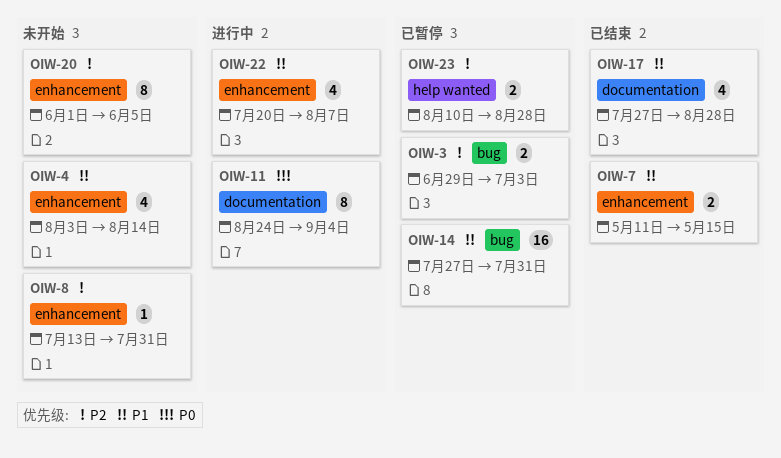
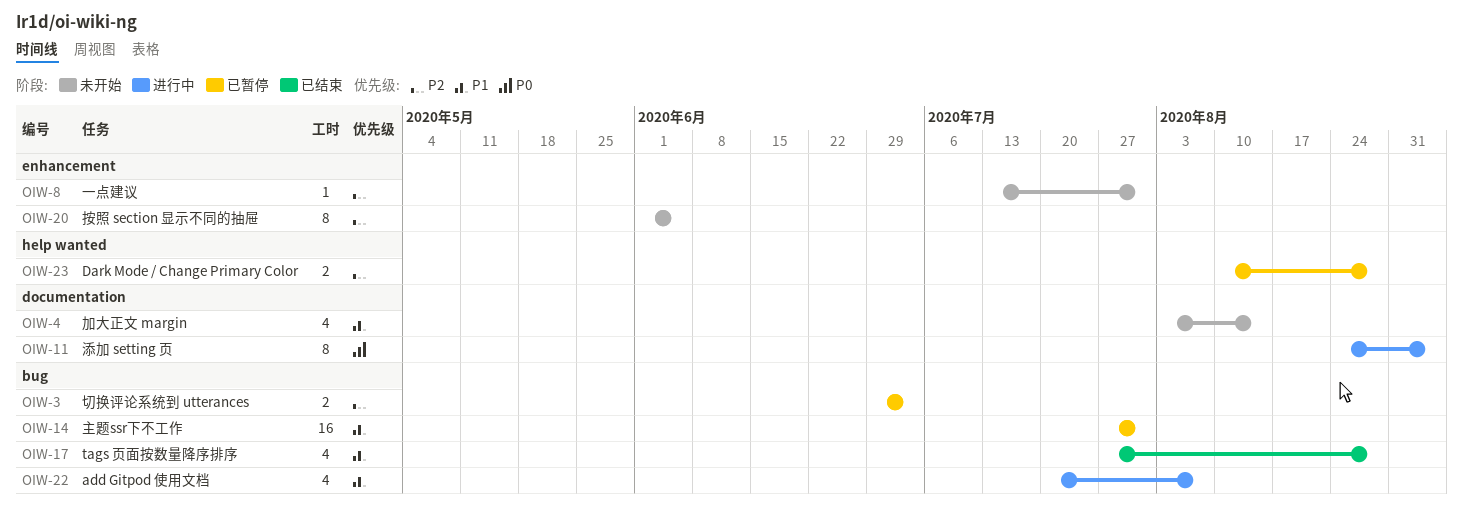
OIW-4, label: enhancement -> documentation
OIW-7: present -> none
OIW-17, label: documentation -> bug
OIW-22, label: enhancement -> bug

